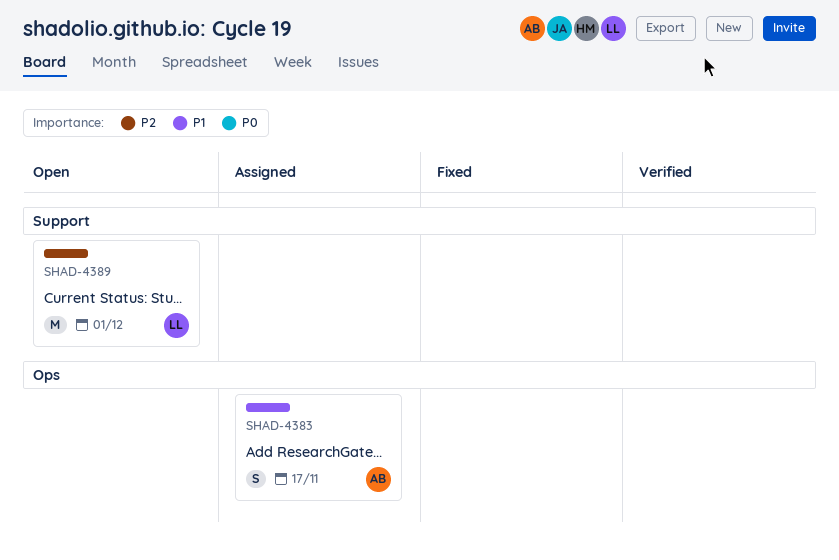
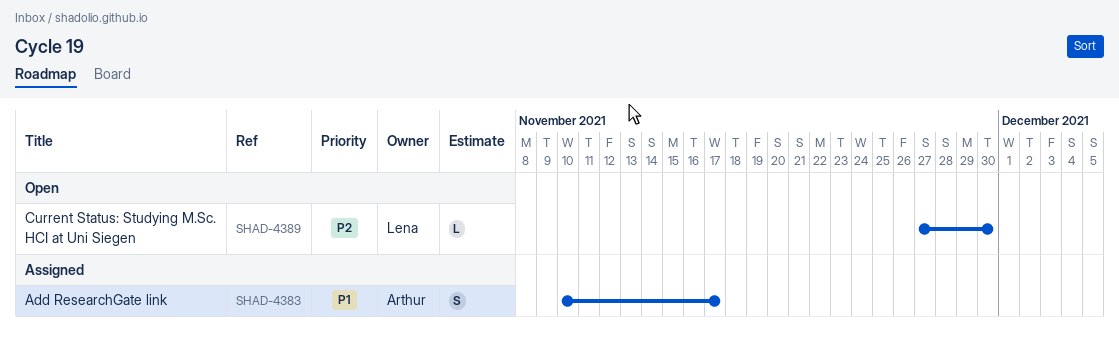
SHAD-4389, estimate: M -> L
SHAD-4389, due: Dec 1 -> Nov 30

